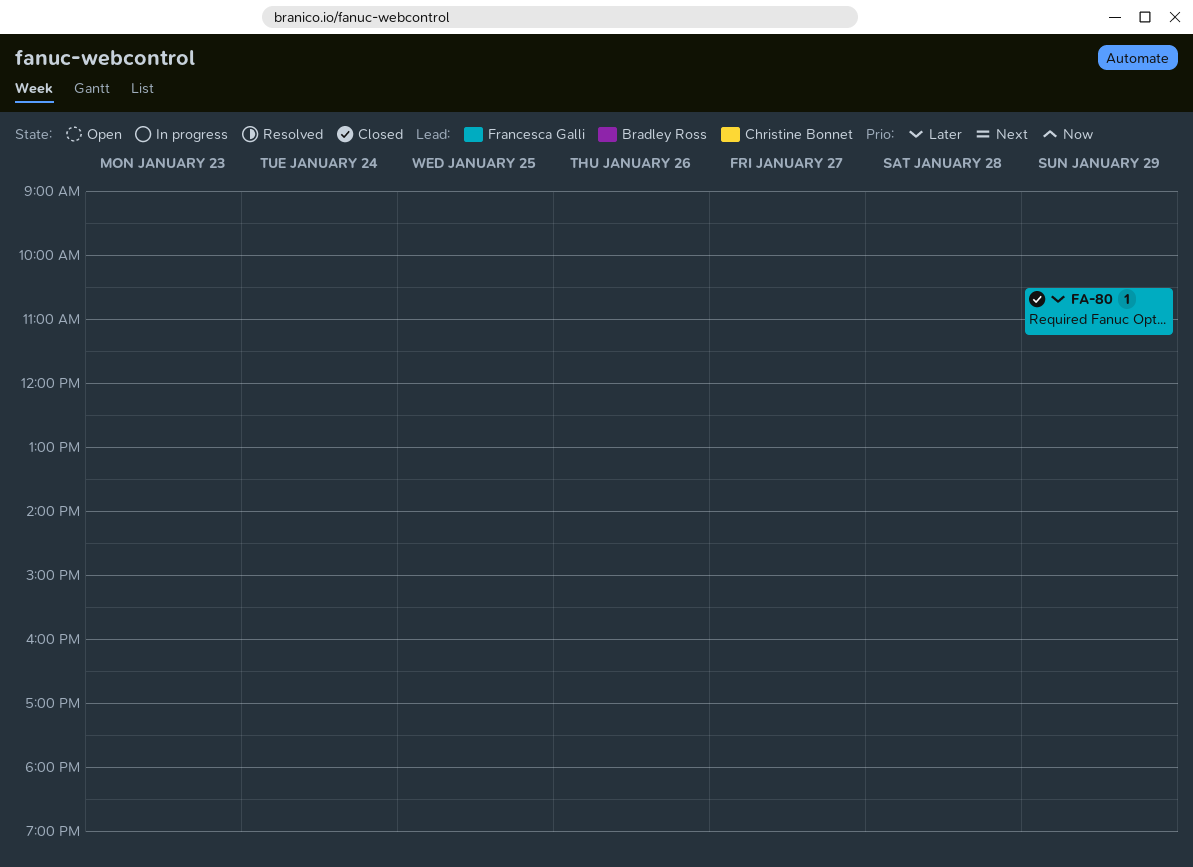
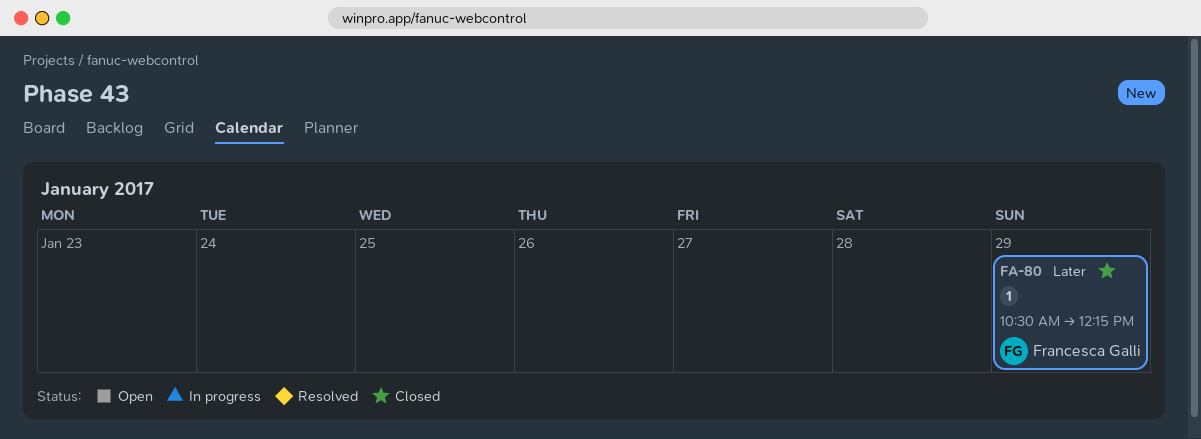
FA-80, ends: 11:15 -> 12:15

